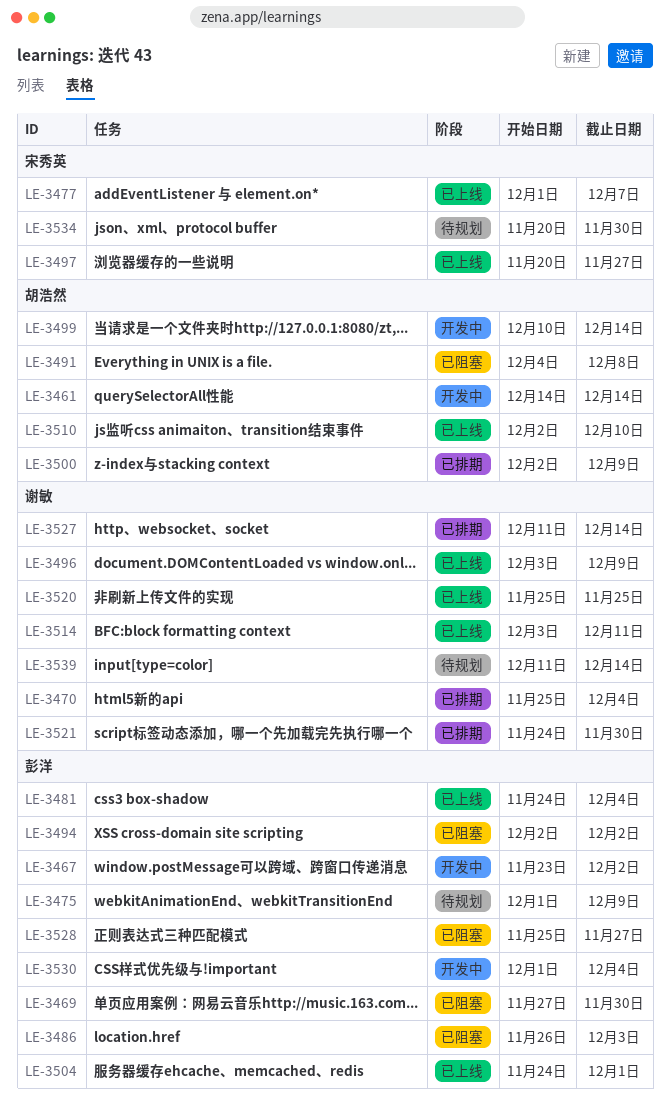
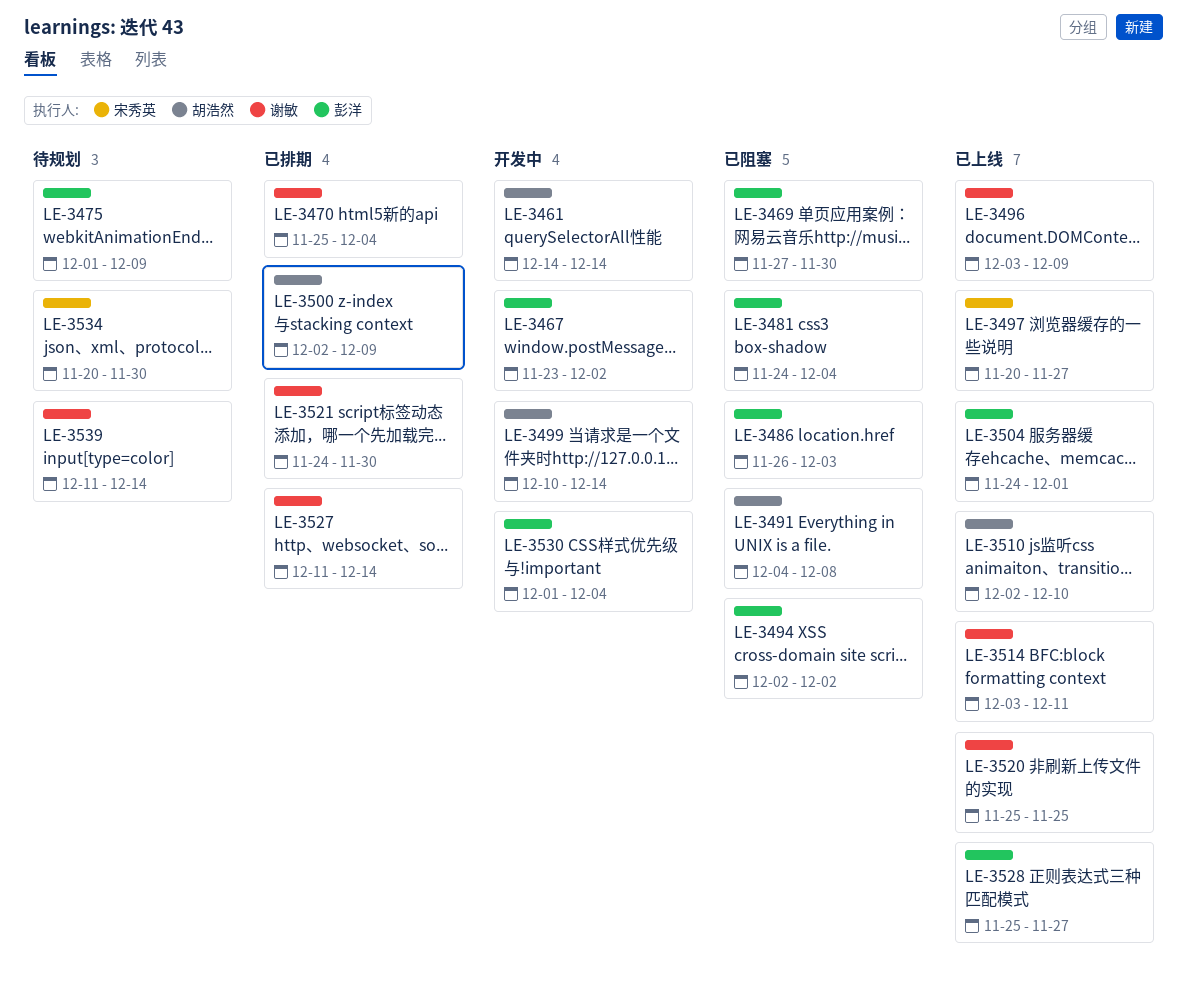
LE-3477: present -> none
LE-3481, status: 已上线 -> 已阻塞
LE-3528, status: 已阻塞 -> 已上线

